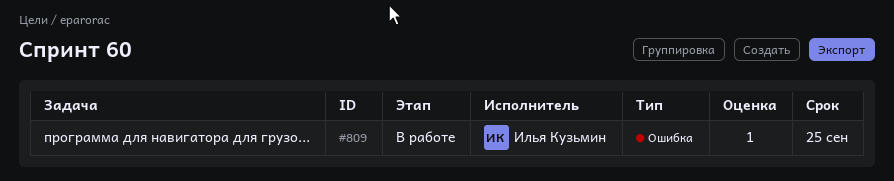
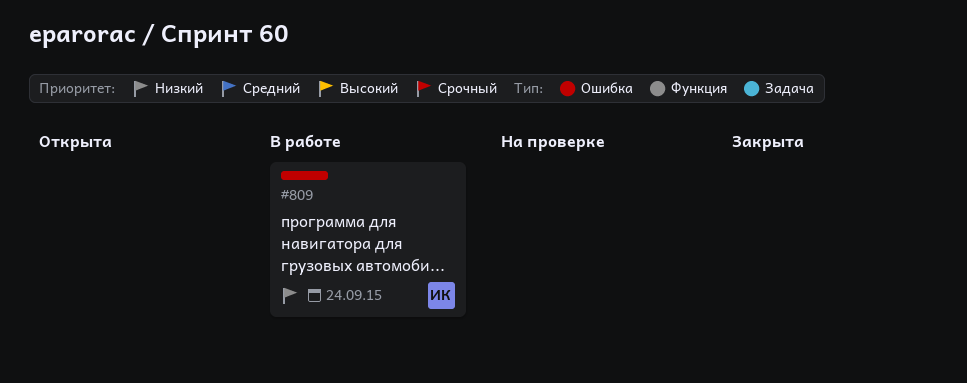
#809, due: Sep 25 -> Sep 24

